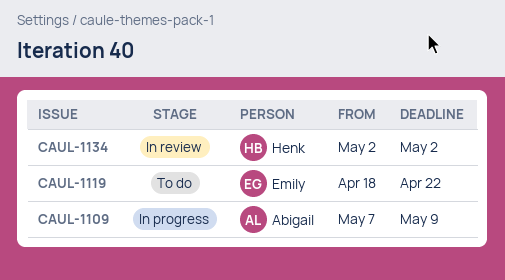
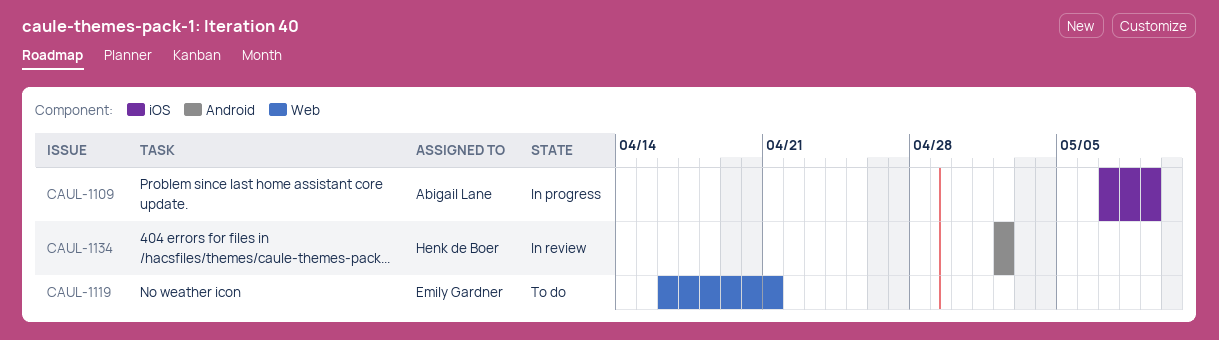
CAUL-1119, start: Apr 18 -> Apr 16
CAUL-1119, due: Apr 22 -> Apr 21

